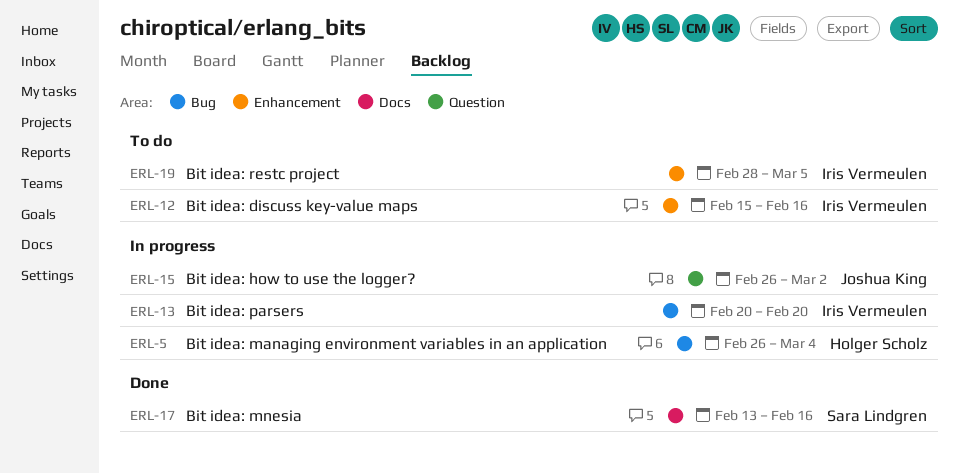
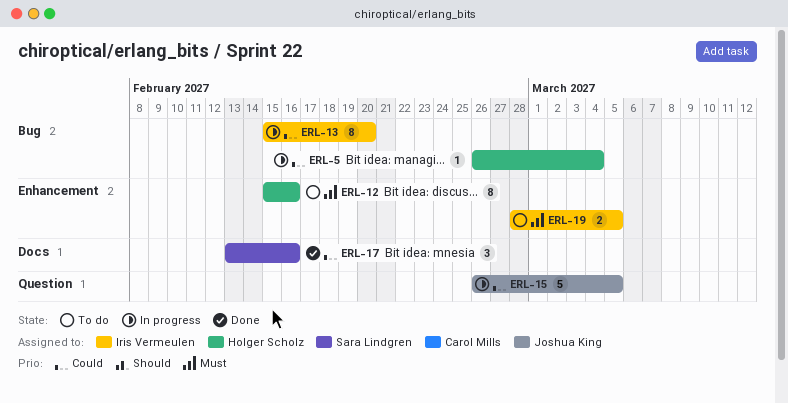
ERL-12, owner: Iris Vermeulen -> Holger Scholz
ERL-13, start: Feb 20 -> Feb 15
ERL-15, due: Mar 2 -> Mar 5

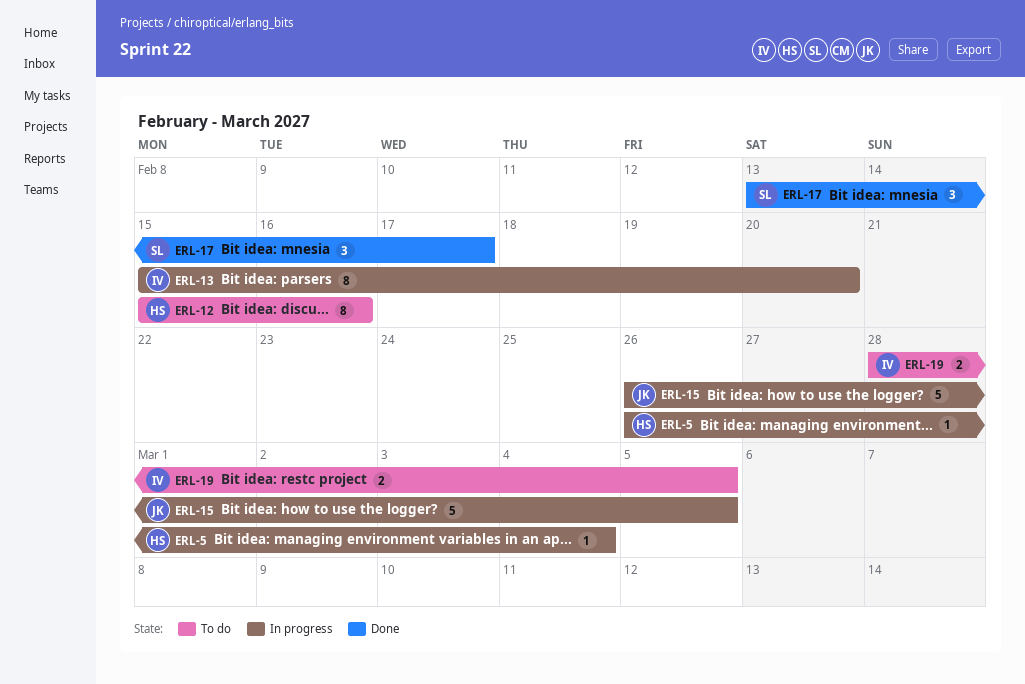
ERL-17, due: Feb 16 -> Feb 17

